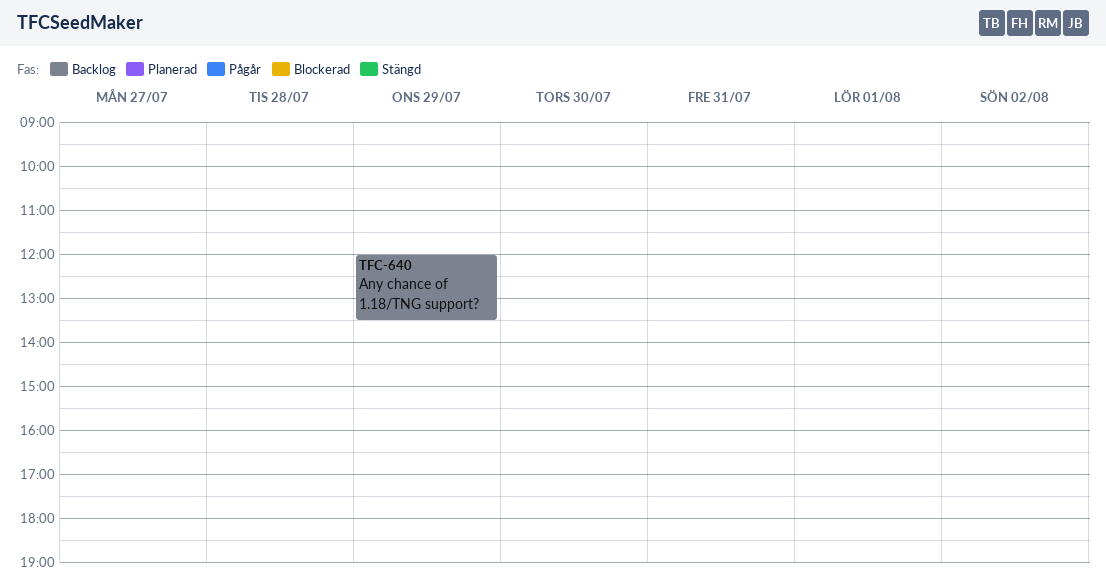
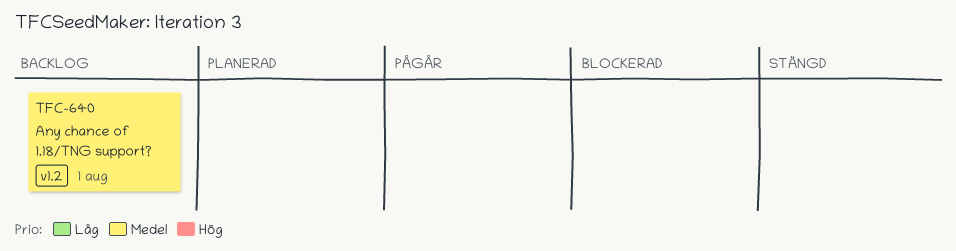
TFC-640, day: Jul 29 -> Aug 1

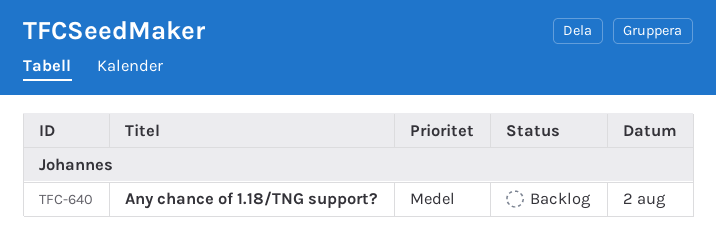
TFC-640, day: Aug 1 -> Aug 2

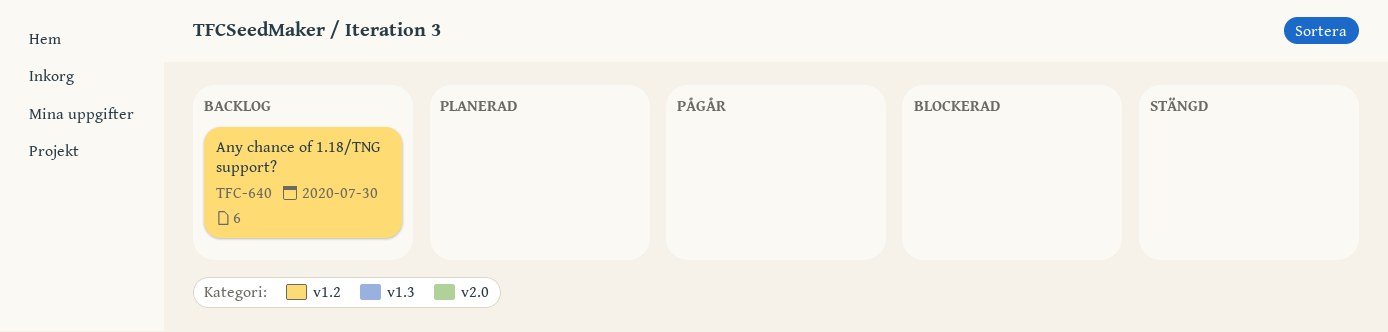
TFC-640, day: Aug 2 -> Jul 30

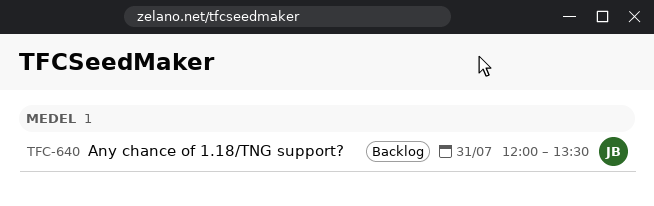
TFC-640, day: Jul 30 -> Jul 31

